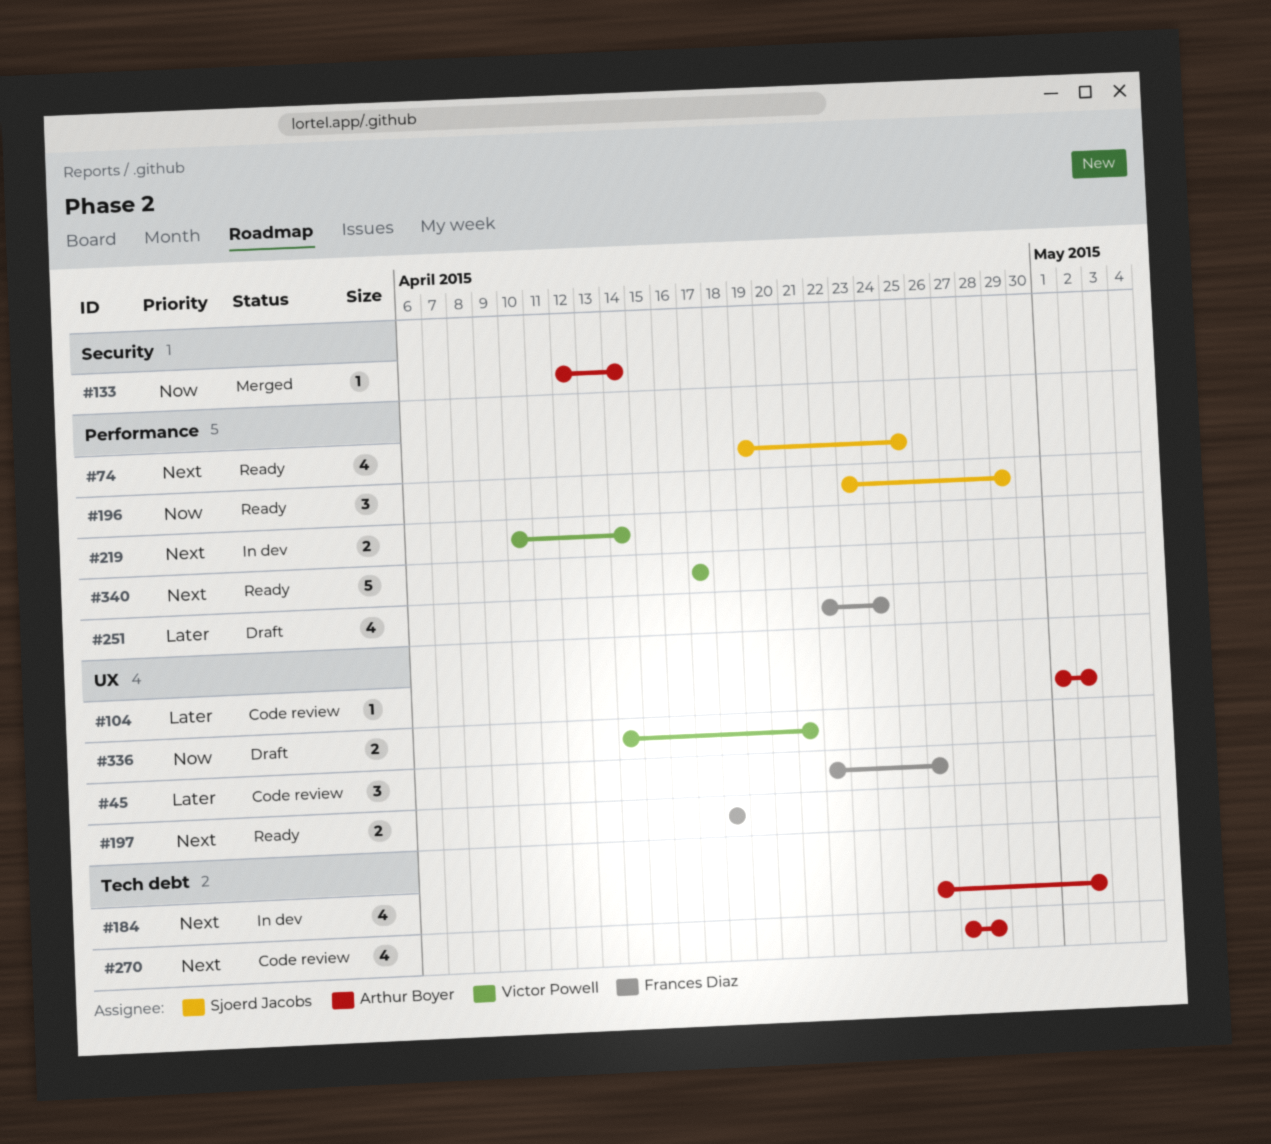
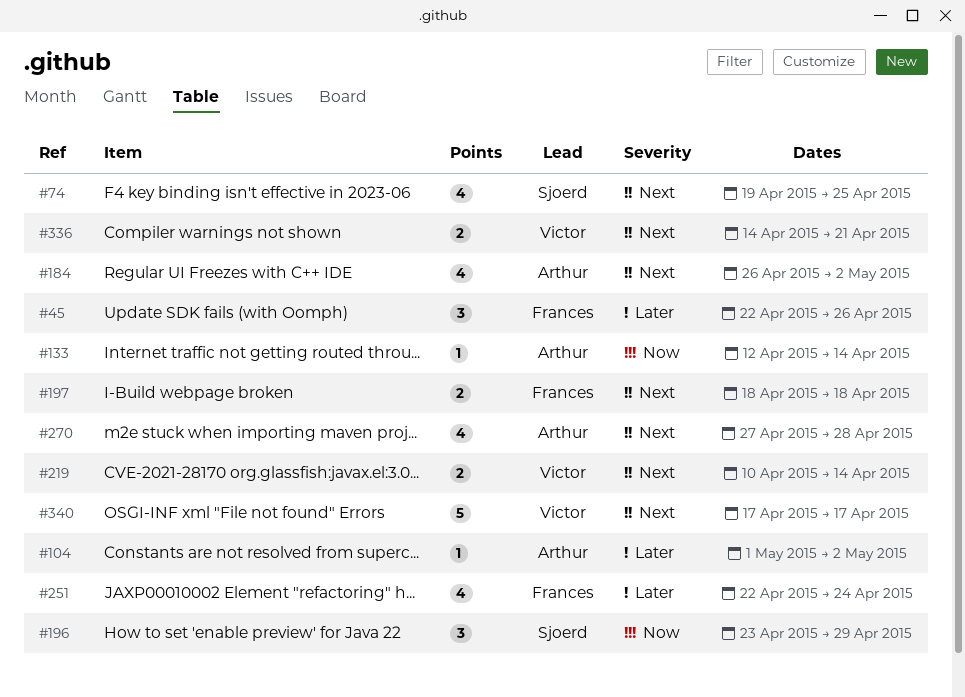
#336, priority: Now -> Next

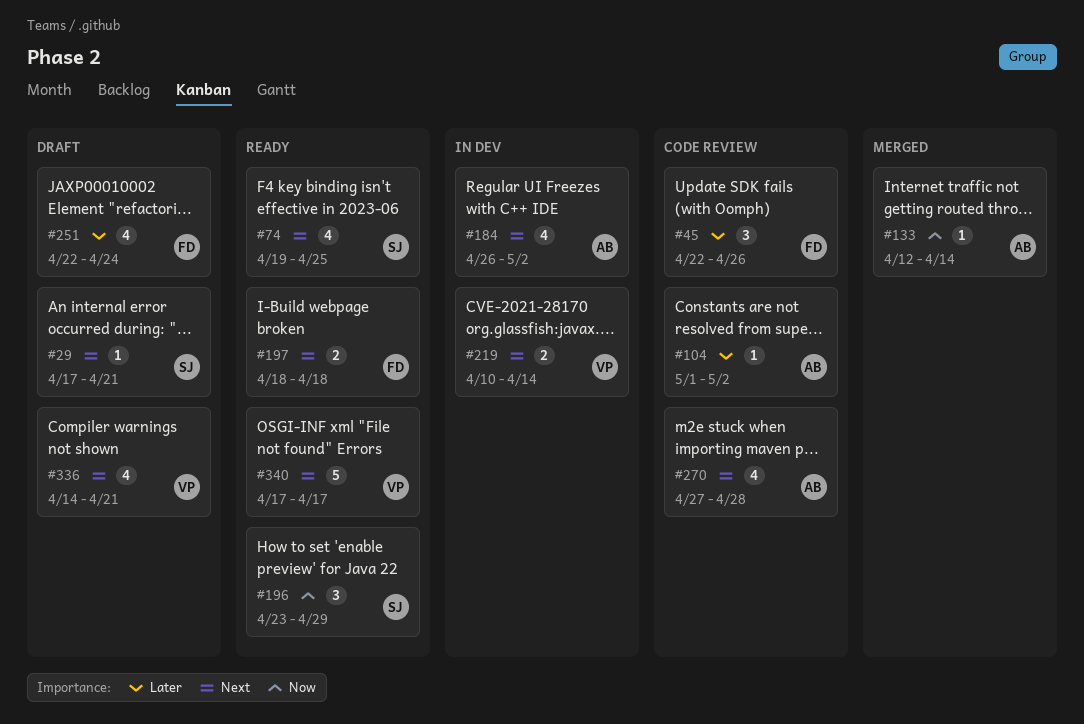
#29: none -> present
#336, estimate: 2 -> 4

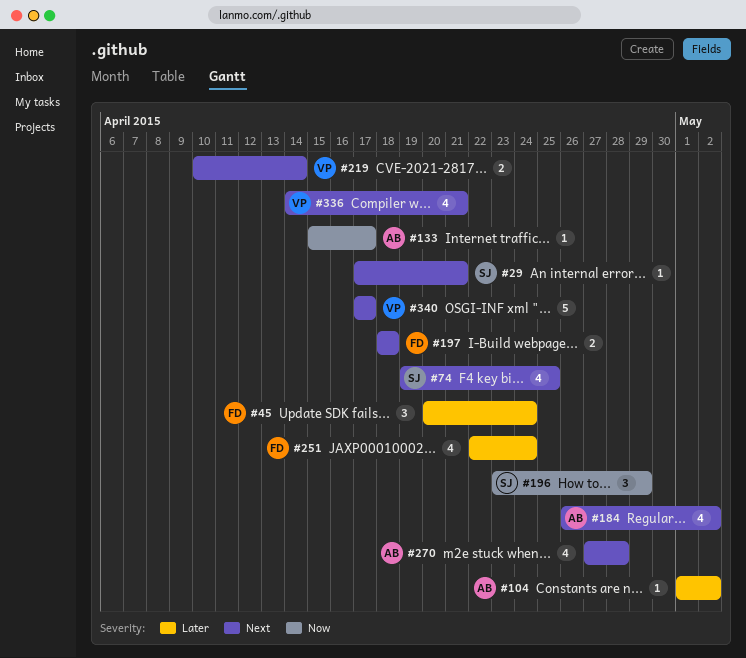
#45, start: Apr 22 -> Apr 20
#45, due: Apr 26 -> Apr 24
#133, start: Apr 12 -> Apr 15
#133, due: Apr 14 -> Apr 17

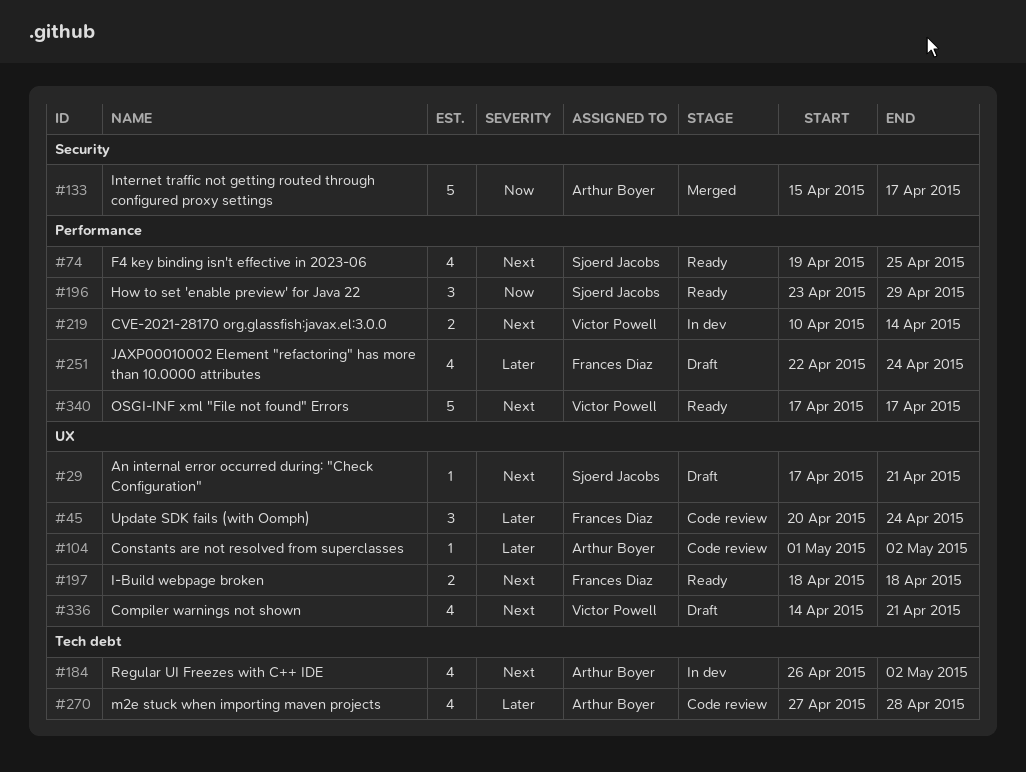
#133, estimate: 1 -> 5
#270, priority: Next -> Later

